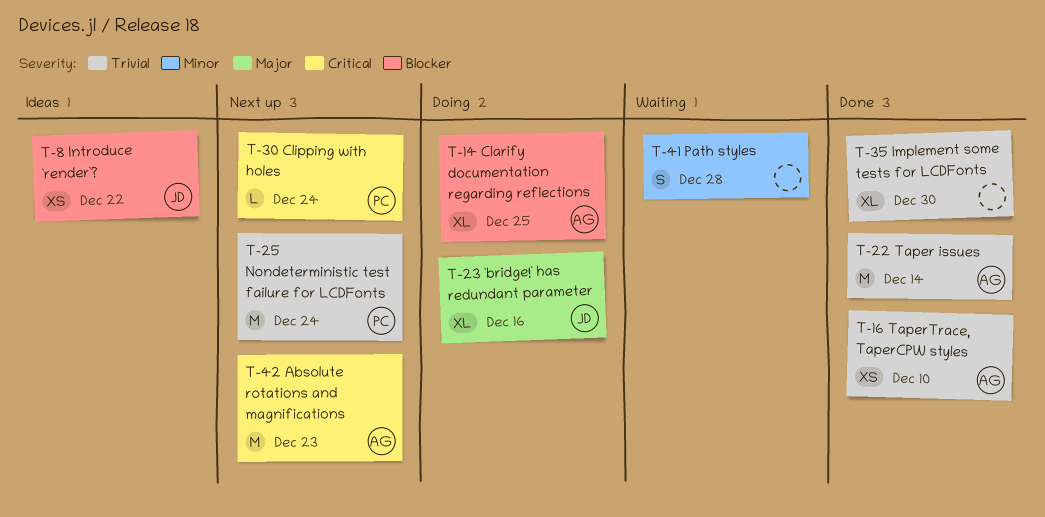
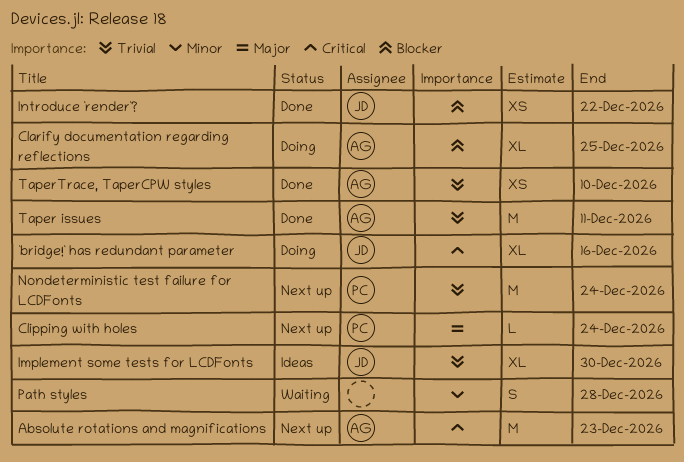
`bridge!` has redundant parameter, priority: Major -> Critical
Clipping with holes, priority: Critical -> Major
Implement some tests for LCDFonts, status: Done -> Ideas
Implement some tests for LCDFonts, owner: none -> JD
Introduce `render`?, status: Ideas -> Done
Taper issues, due: Dec 14 -> Dec 11

